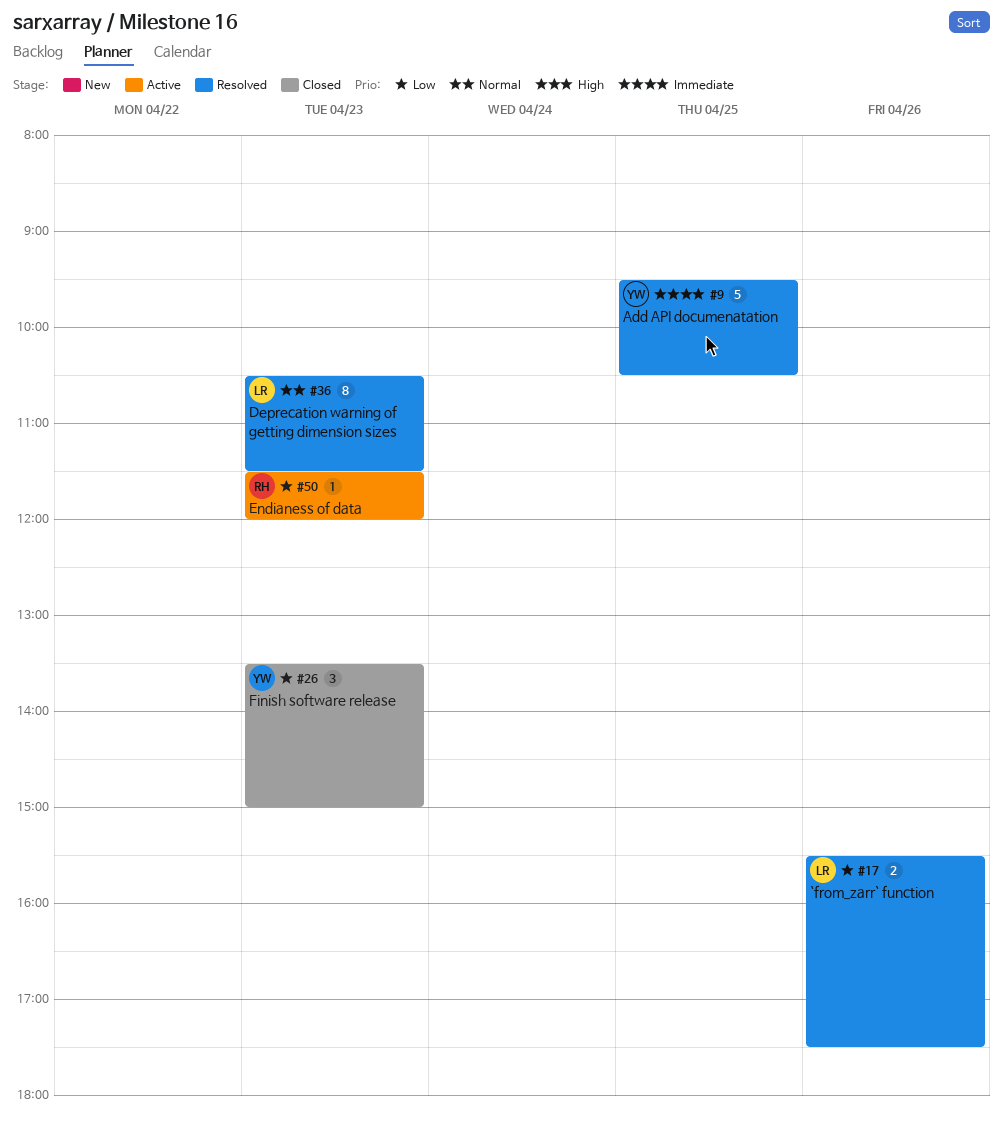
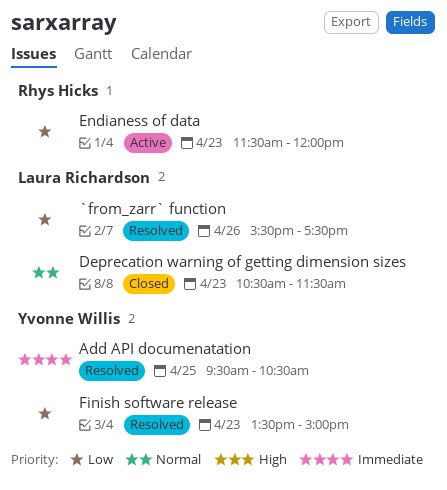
Deprecation warning of getting dimension sizes, status: Resolved -> Closed
Finish software release, status: Closed -> Resolved

